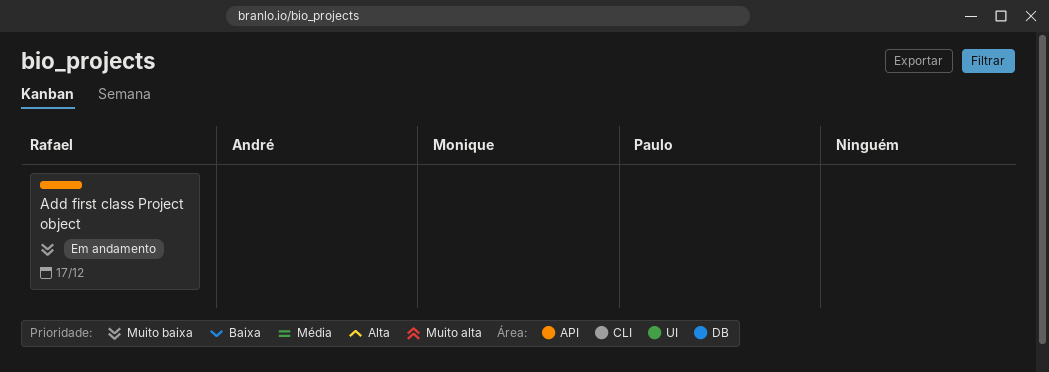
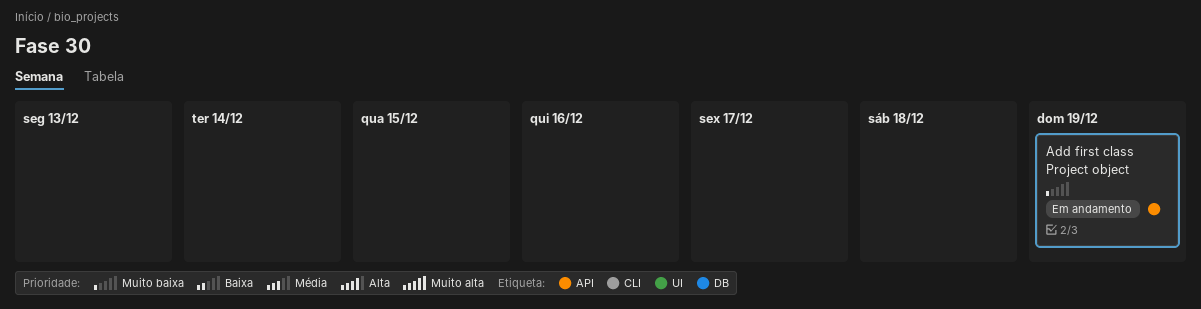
Add first class Project object, due: Dec 17 -> Dec 19

